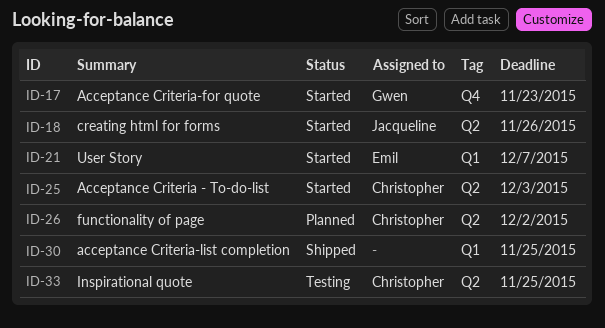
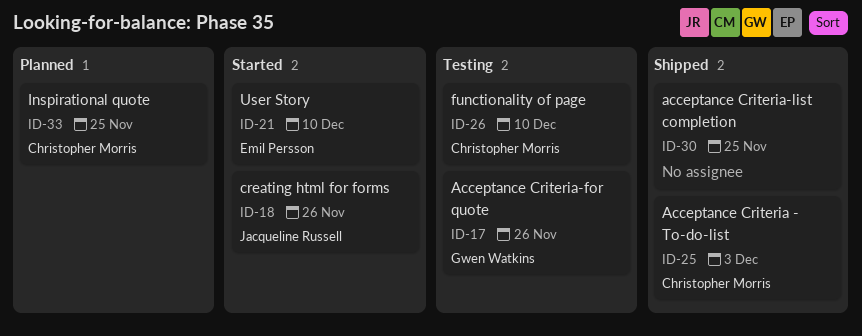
ID-17, status: Started -> Testing
ID-17, due: Nov 23 -> Nov 26
ID-21, due: Dec 7 -> Dec 10
ID-25, status: Started -> Shipped
ID-26, status: Planned -> Testing
ID-26, due: Dec 2 -> Dec 10
ID-33, status: Testing -> Planned

